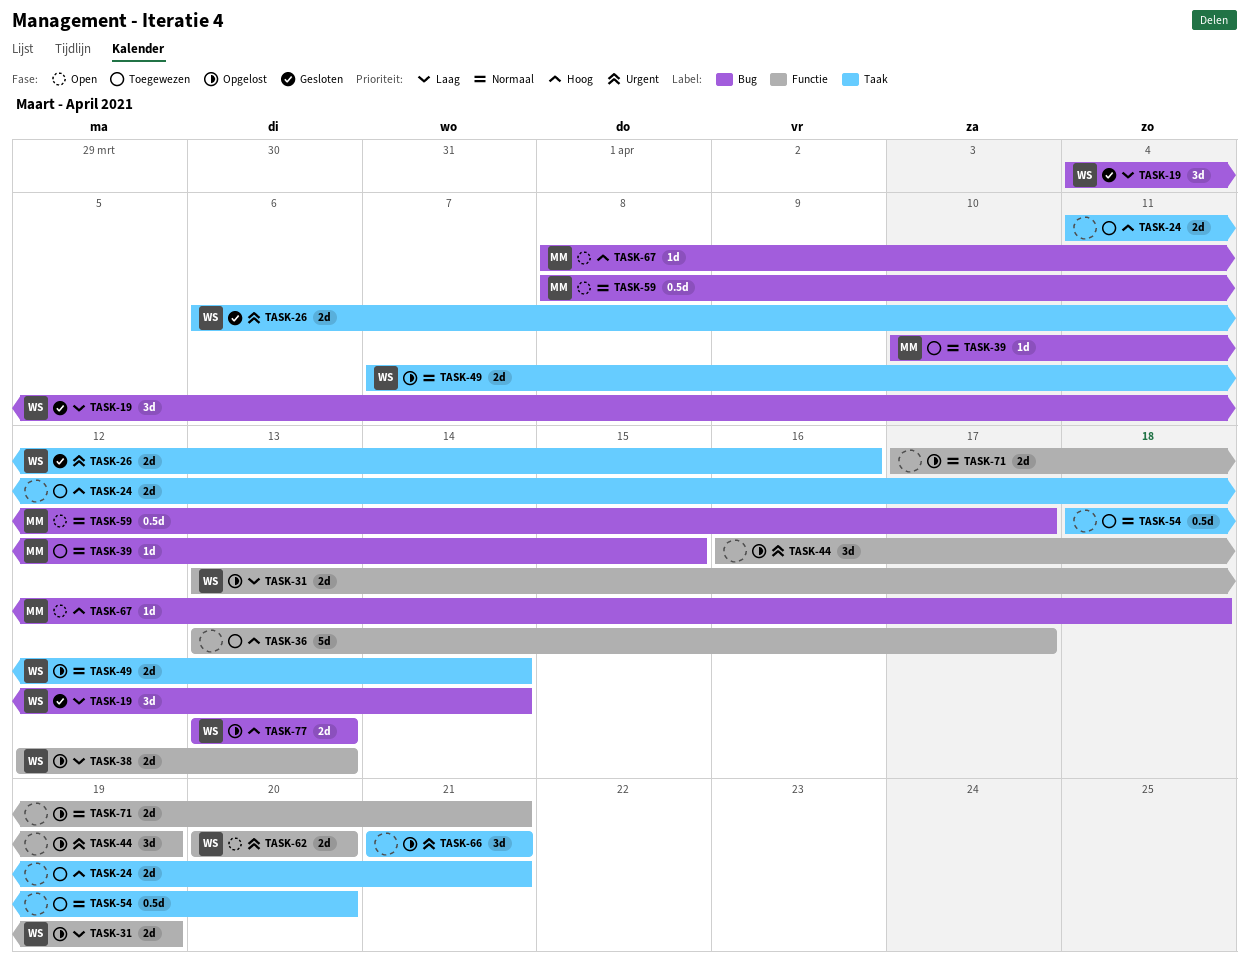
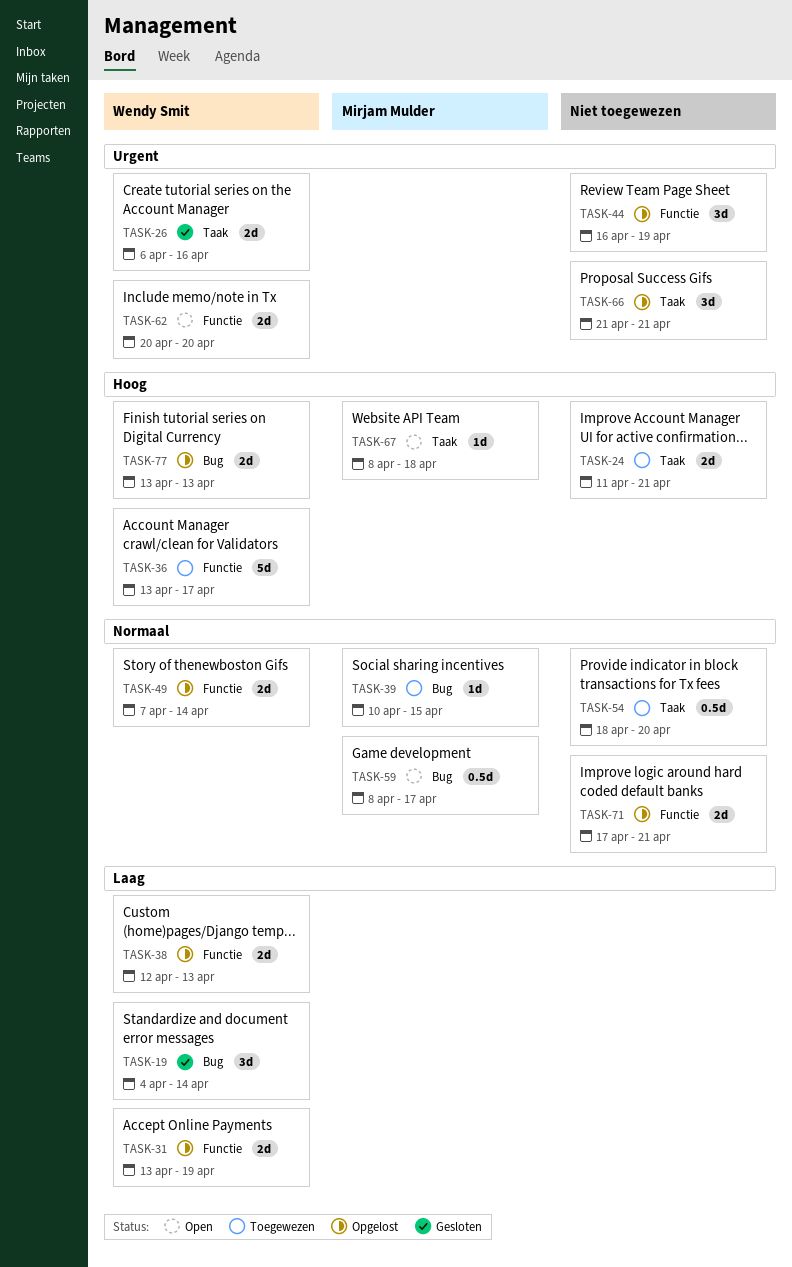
TASK-36, owner: none -> Wendy Smit
TASK-49, label: Taak -> Functie
TASK-67, label: Bug -> Taak

